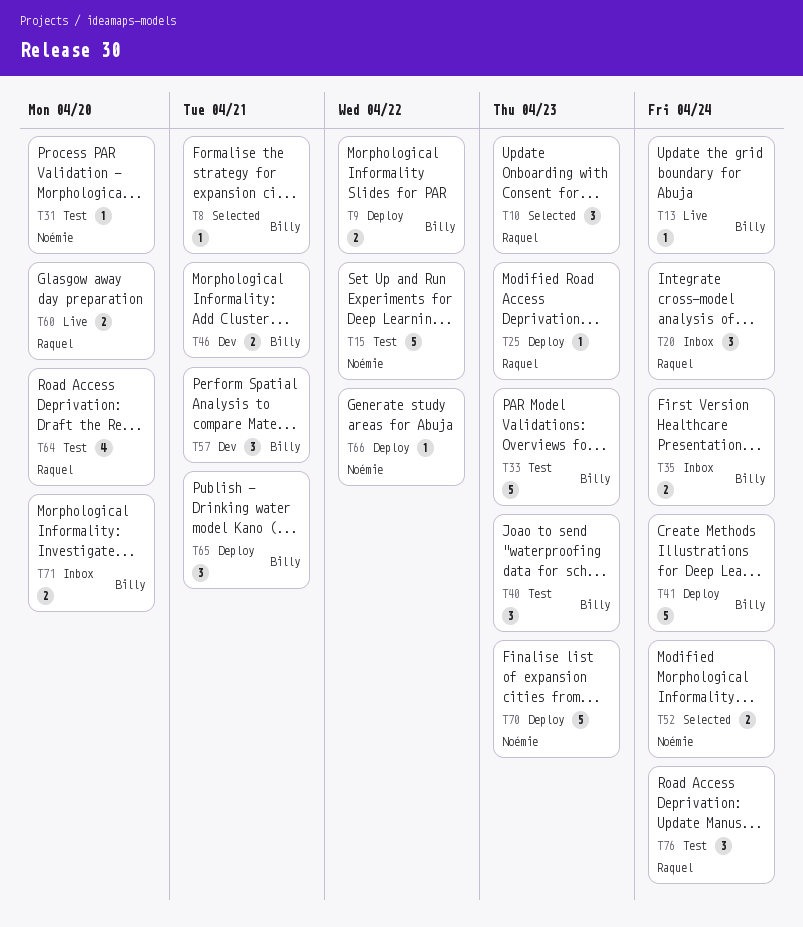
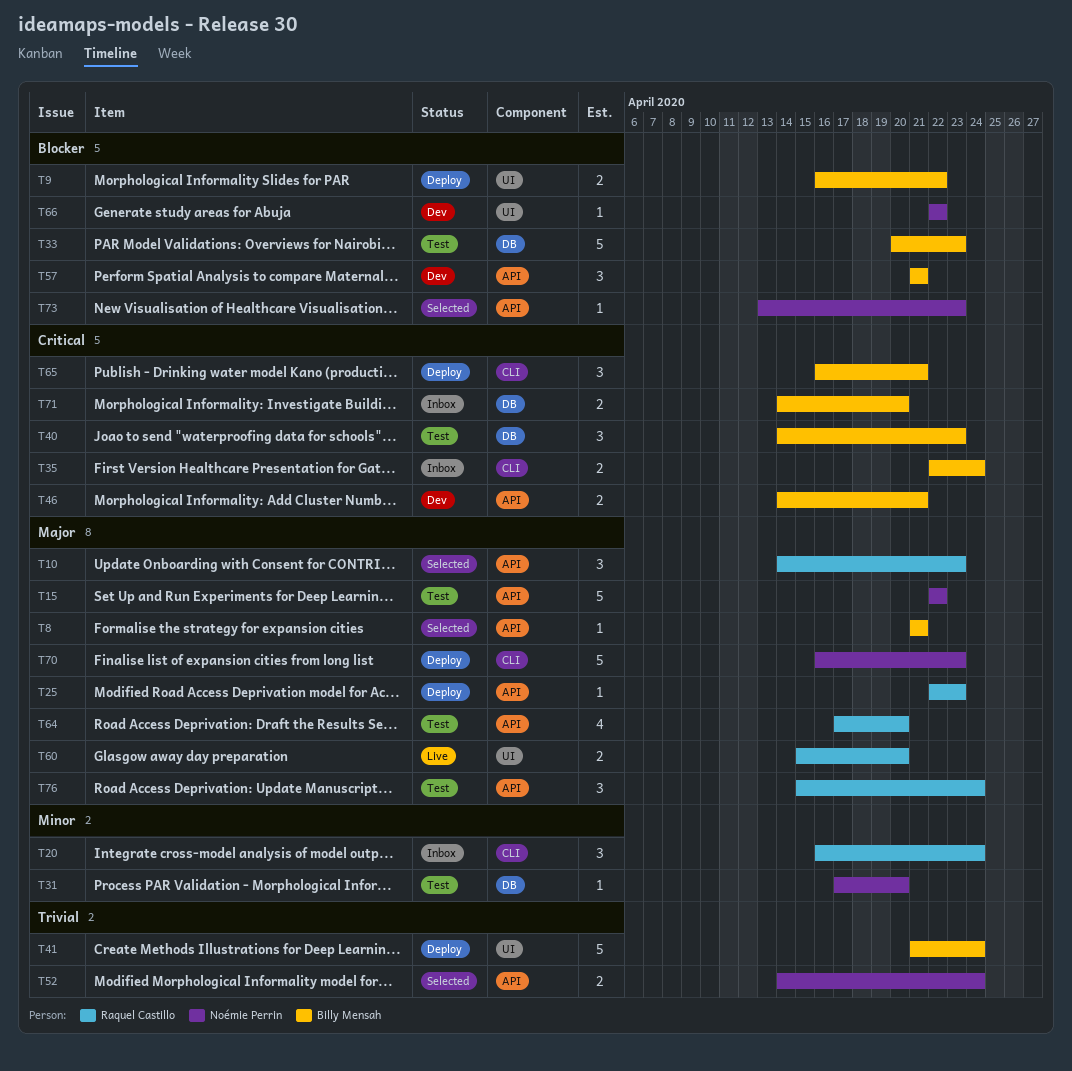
T13: present -> none
T66, status: Deploy -> Dev
T73: none -> present

